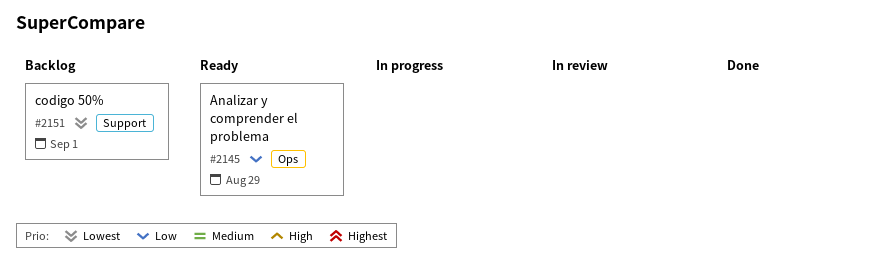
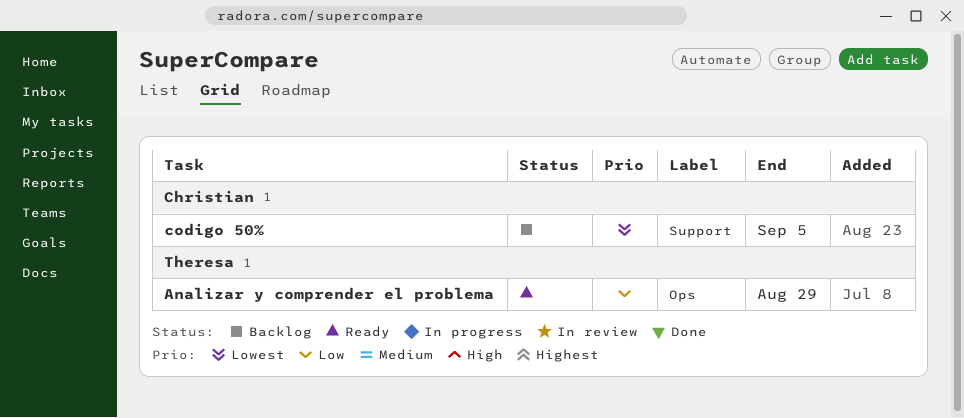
codigo 50%, due: Sep 1 -> Sep 5

